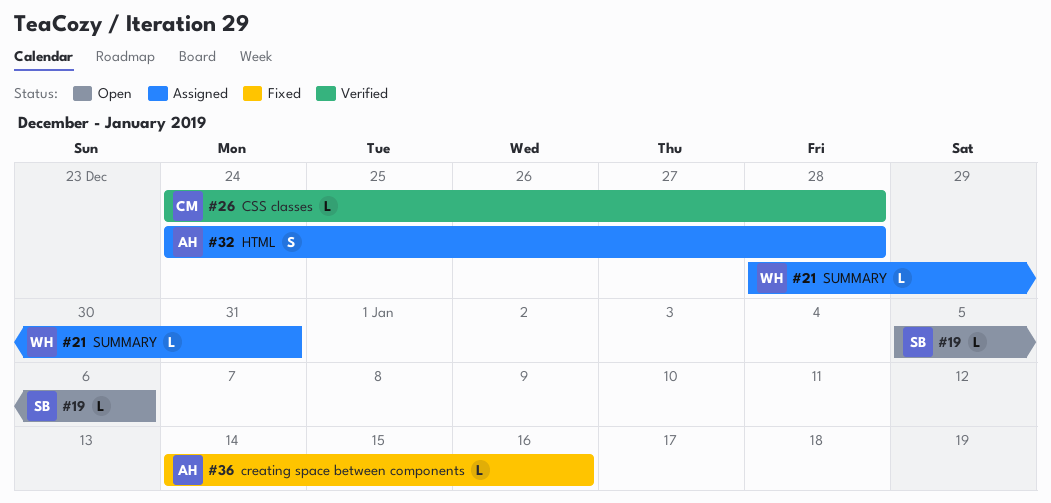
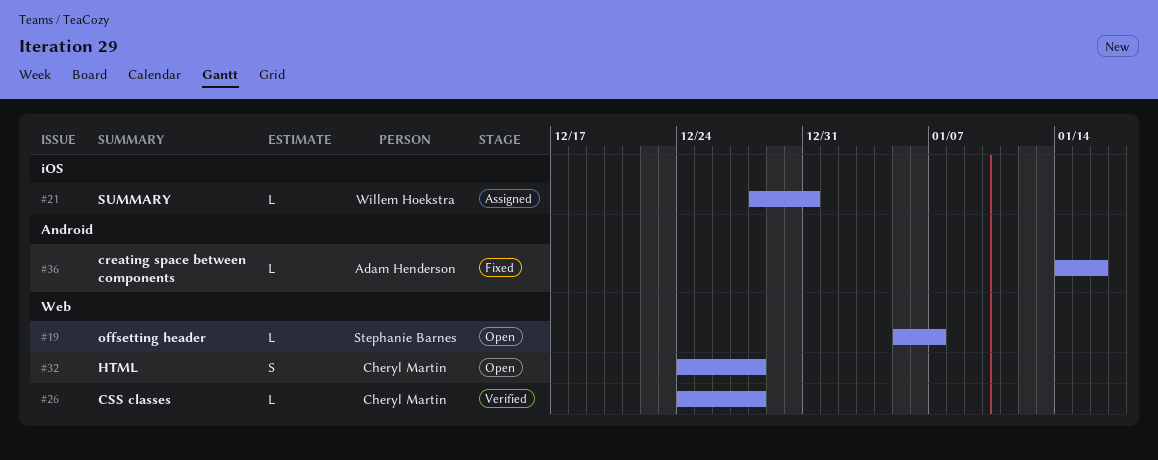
#19, due: Jan 6 -> Jan 7
#32, status: Assigned -> Open
#32, owner: Adam Henderson -> Cheryl Martin

